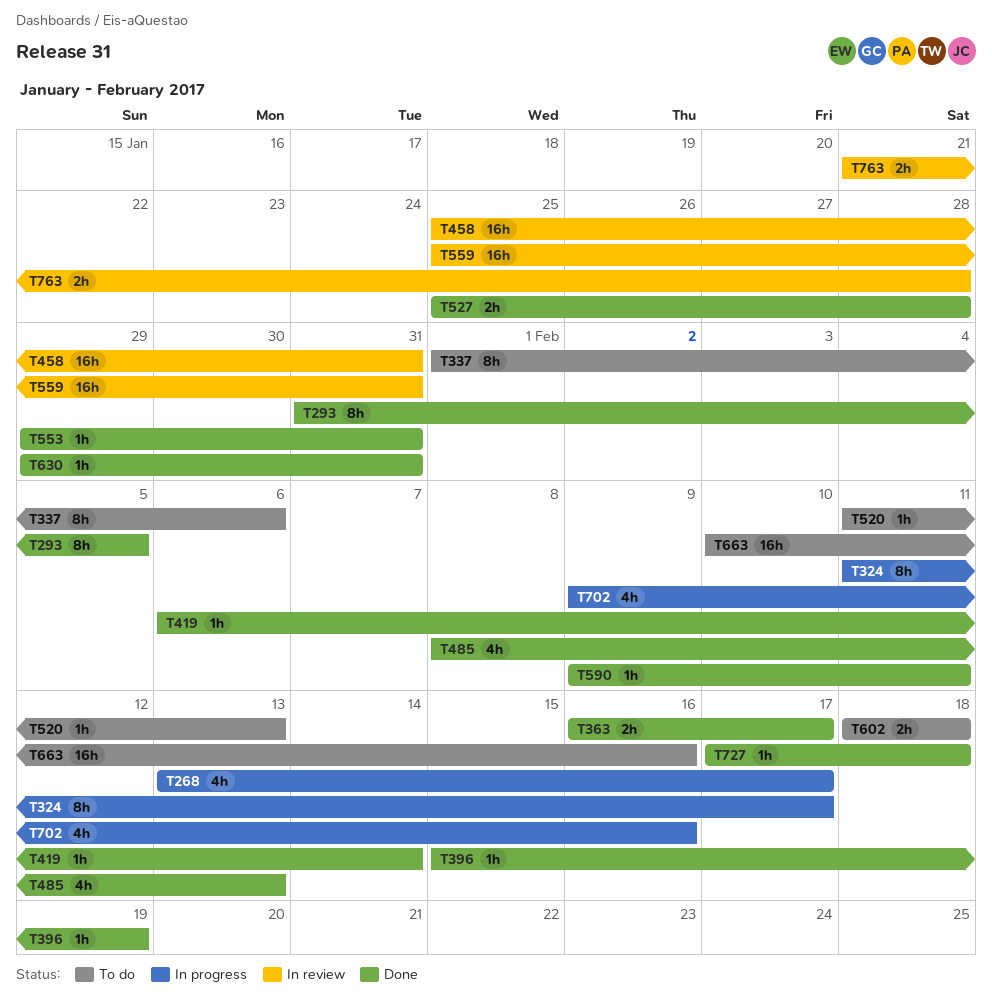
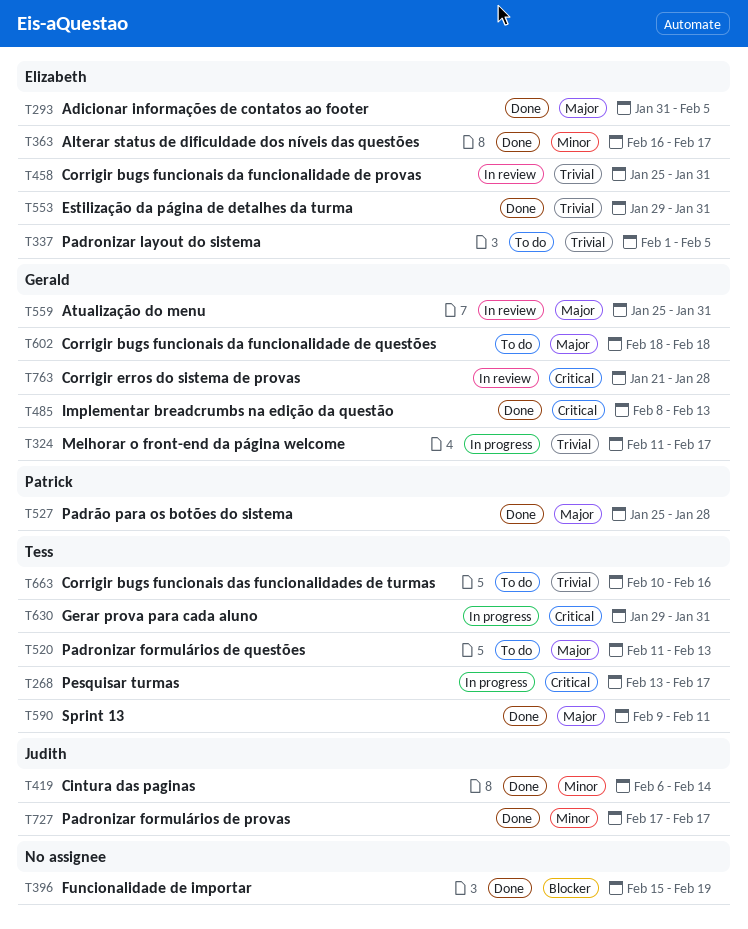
T337, due: Feb 6 -> Feb 5
T630, status: Done -> In progress
T702: present -> none
T727, due: Feb 18 -> Feb 17

